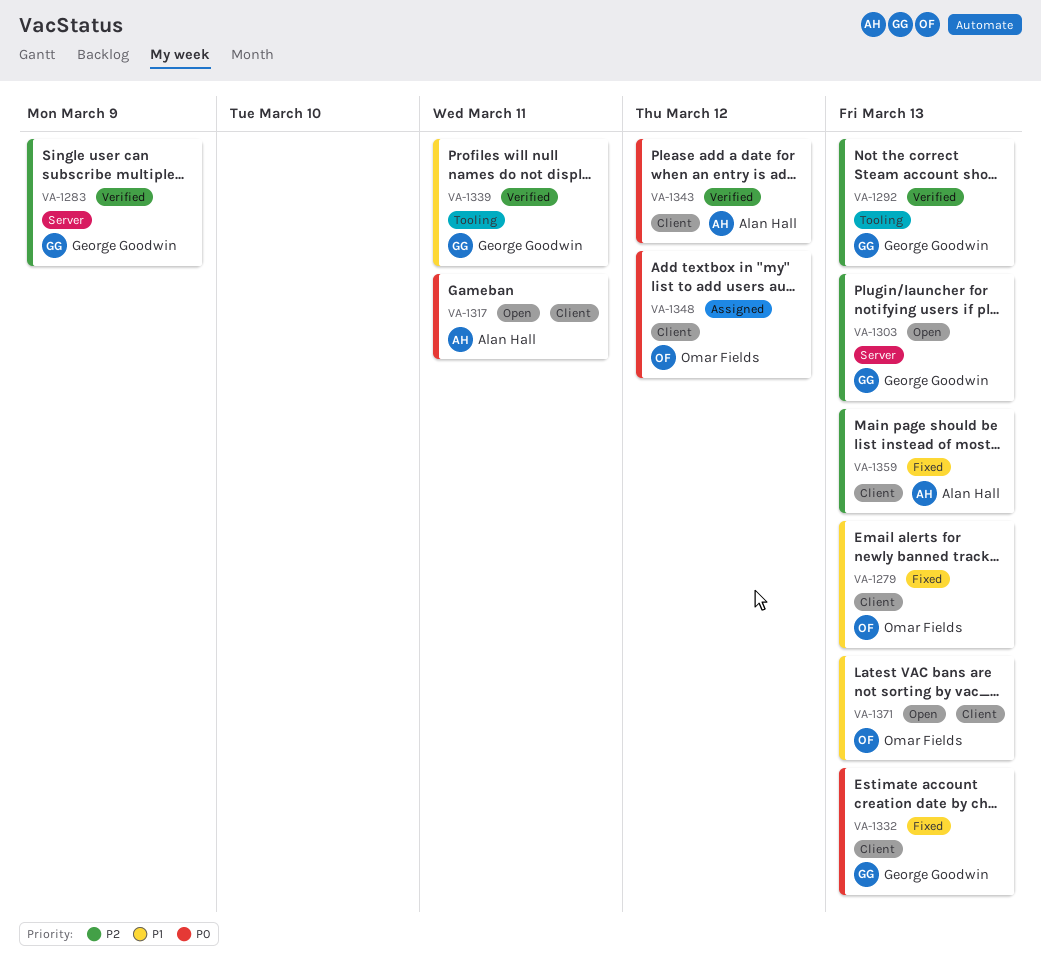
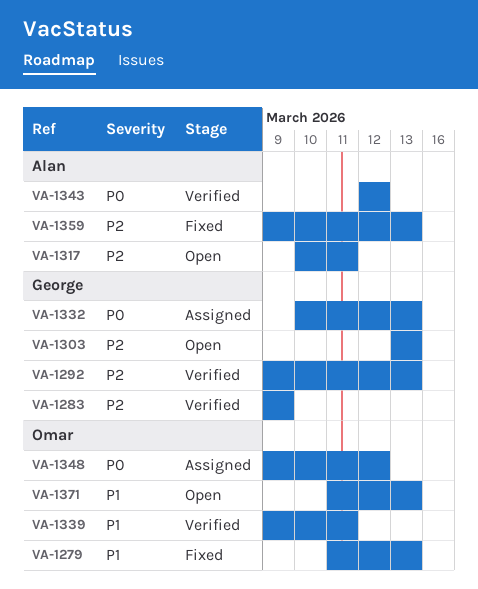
VA-1317, priority: P0 -> P2
VA-1332, status: Fixed -> Assigned
VA-1339, owner: George Goodwin -> Omar Fields

